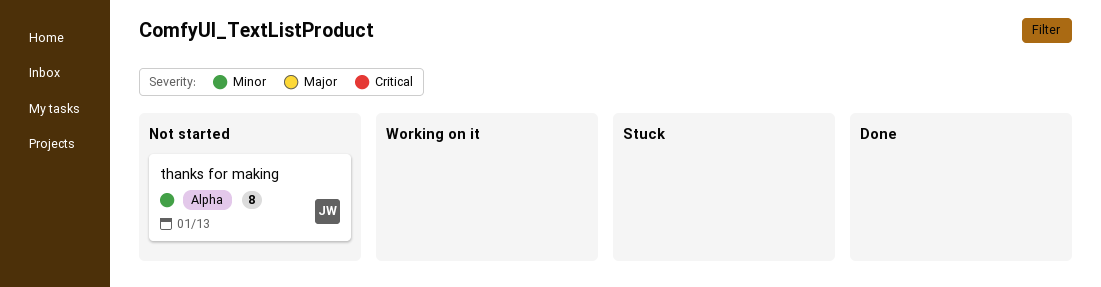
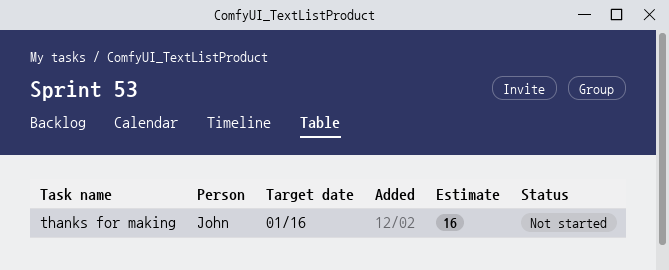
thanks for making, estimate: 8 -> 16
thanks for making, due: Jan 13 -> Jan 16

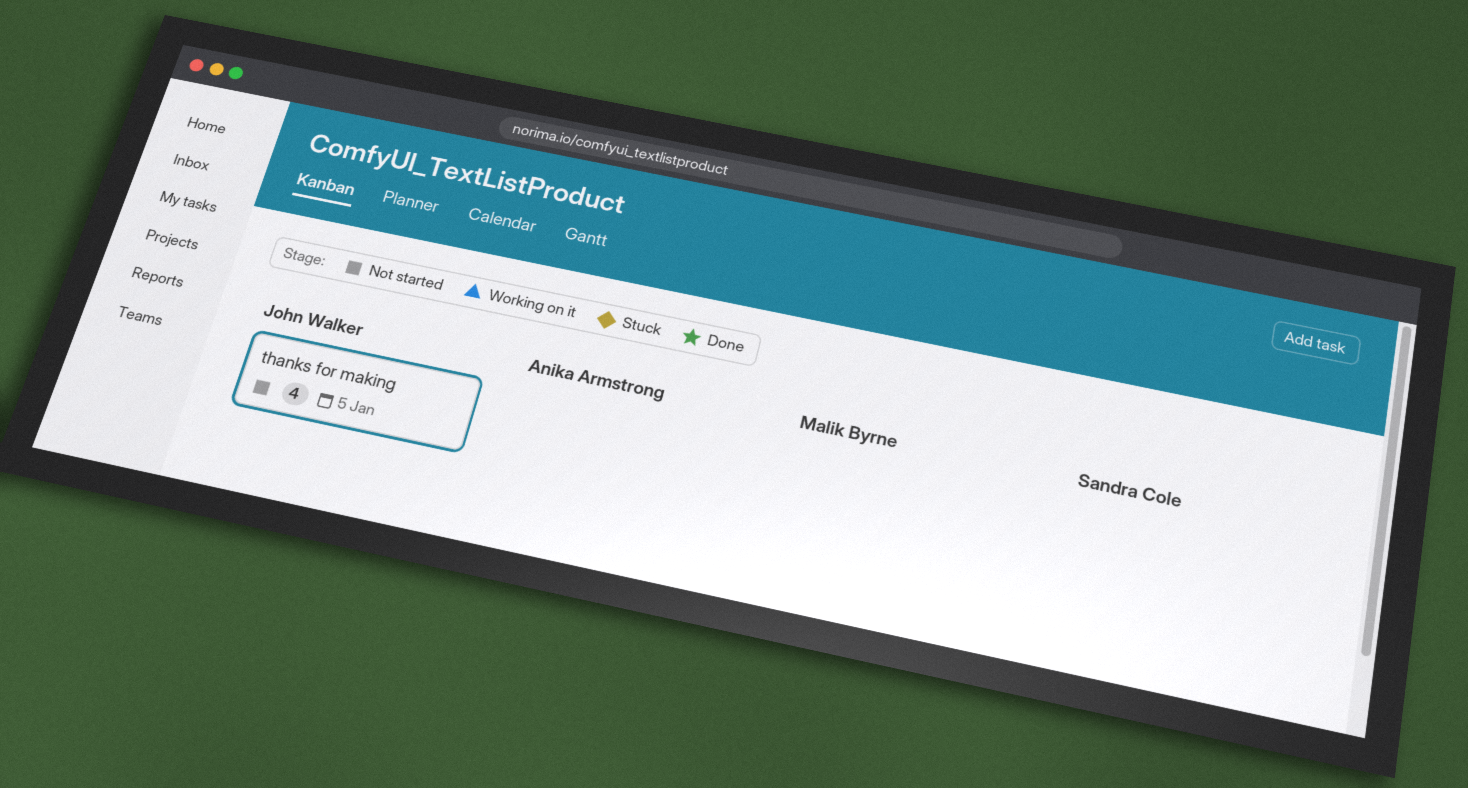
thanks for making, estimate: 16 -> 4
thanks for making, due: Jan 16 -> Jan 5

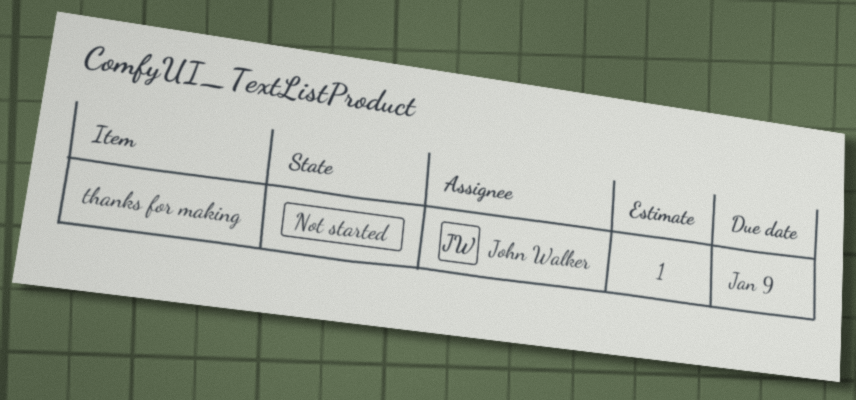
thanks for making, estimate: 4 -> 1
thanks for making, due: Jan 5 -> Jan 9

